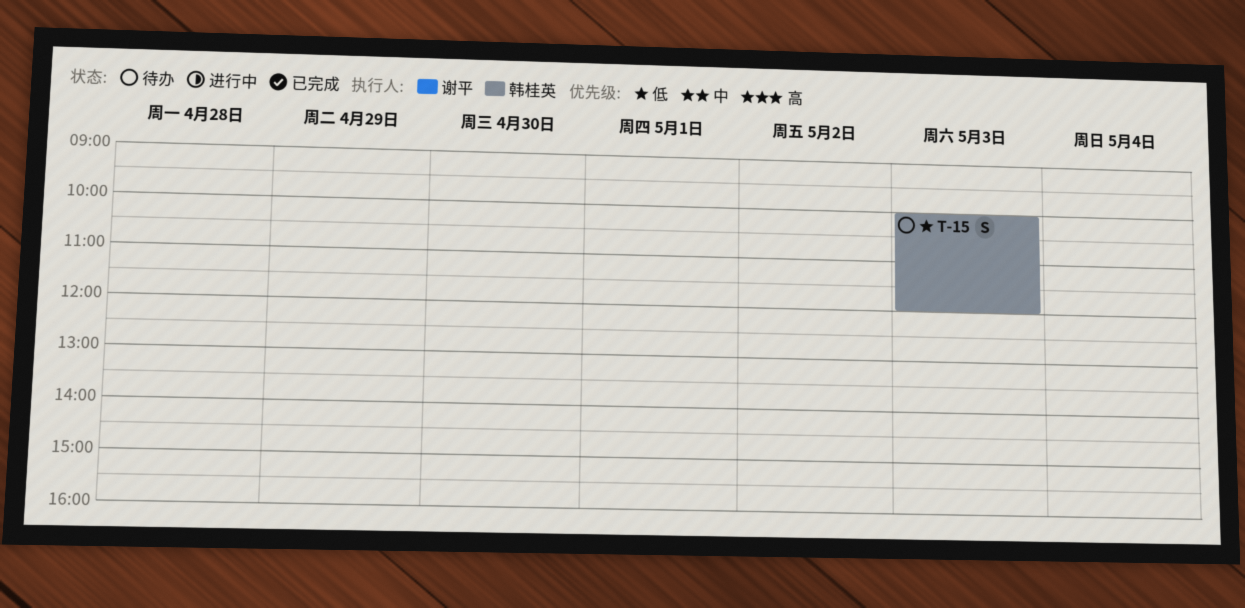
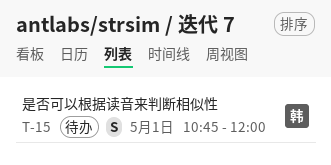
T-15, day: May 3 -> May 1
T-15, begins: 10:00 -> 10:45

